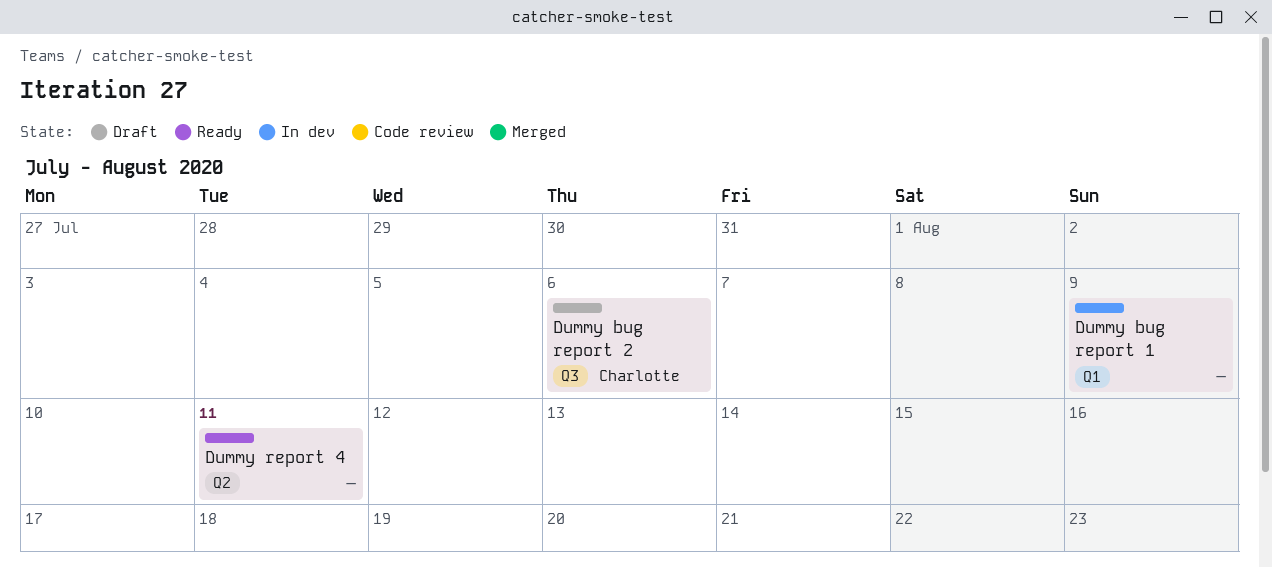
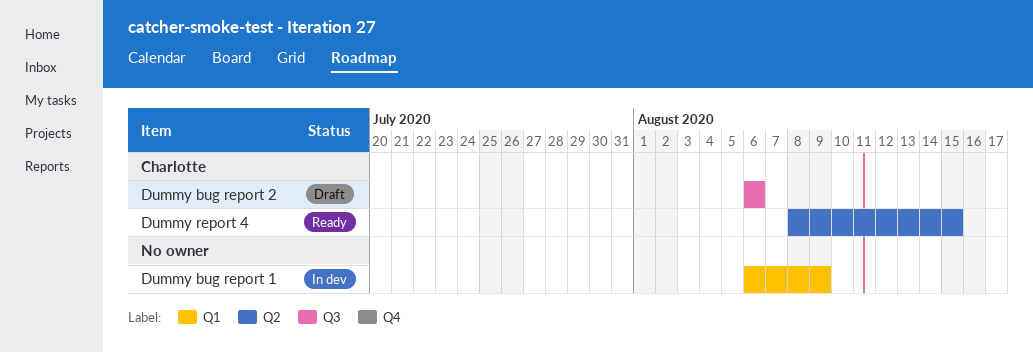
Dummy report 4, owner: none -> Charlotte
Dummy report 4, due: Aug 11 -> Aug 15

